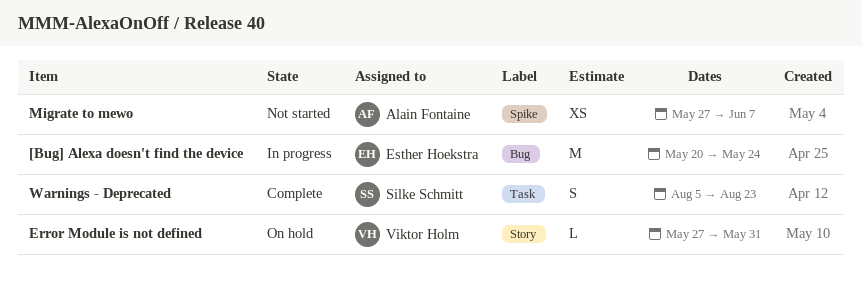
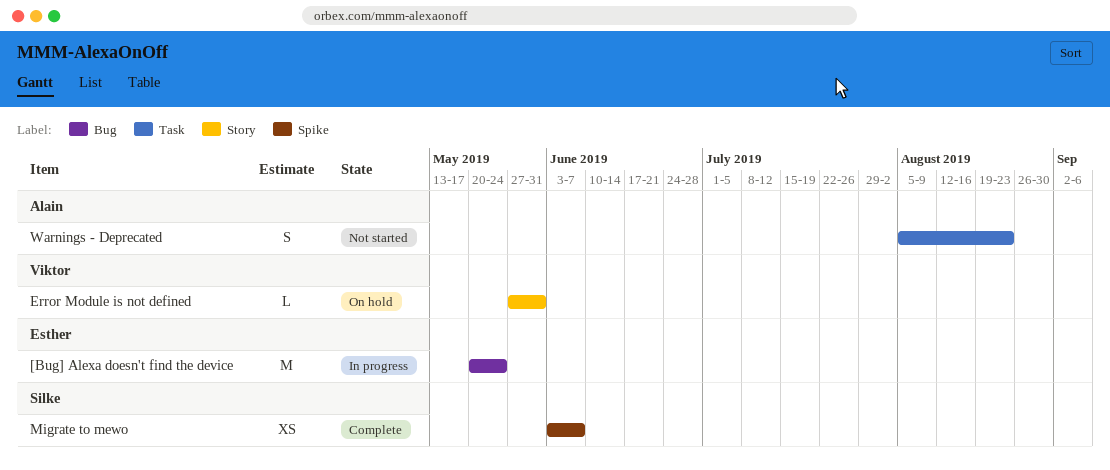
Migrate to mewo, status: Not started -> Complete
Migrate to mewo, owner: Alain Fontaine -> Silke Schmitt
Migrate to mewo, start: May 27 -> Jun 3
Warnings - Deprecated, status: Complete -> Not started
Warnings - Deprecated, owner: Silke Schmitt -> Alain Fontaine

